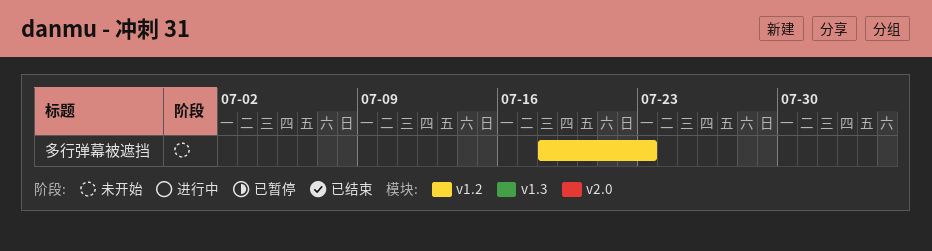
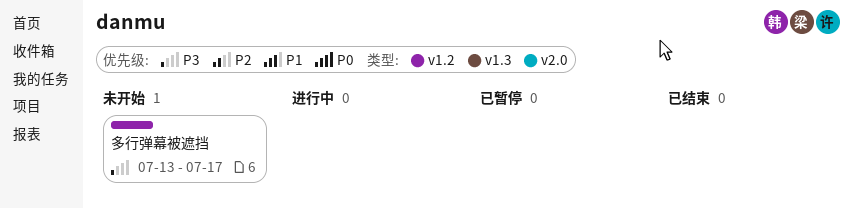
多行弹幕被遮挡, start: Jul 18 -> Jul 13
多行弹幕被遮挡, due: Jul 23 -> Jul 17

